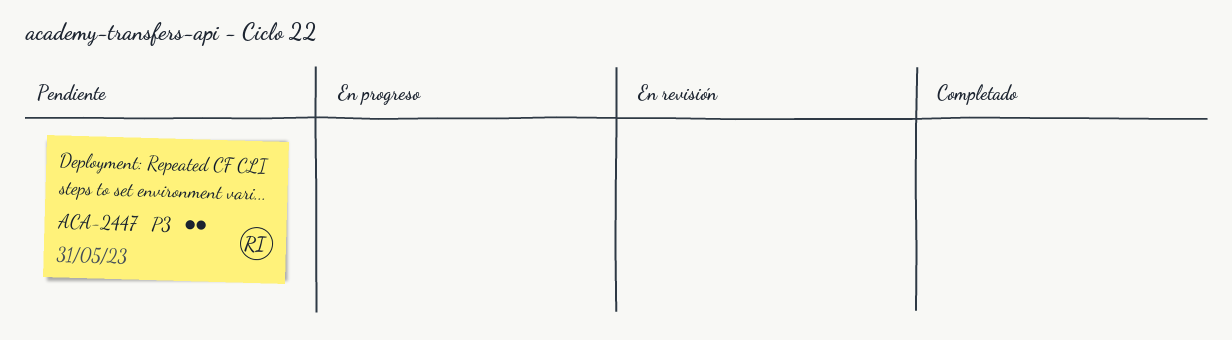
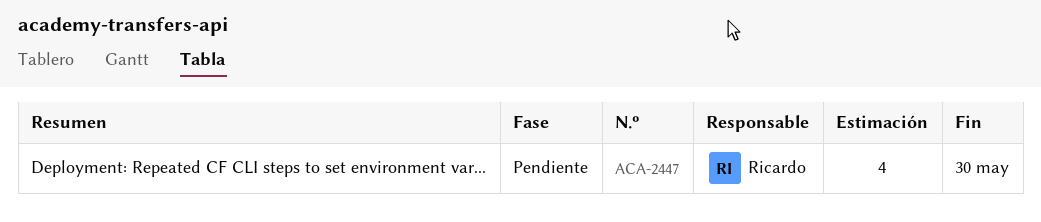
ACA-2447, estimate: 2 -> 4
ACA-2447, due: May 31 -> May 30

